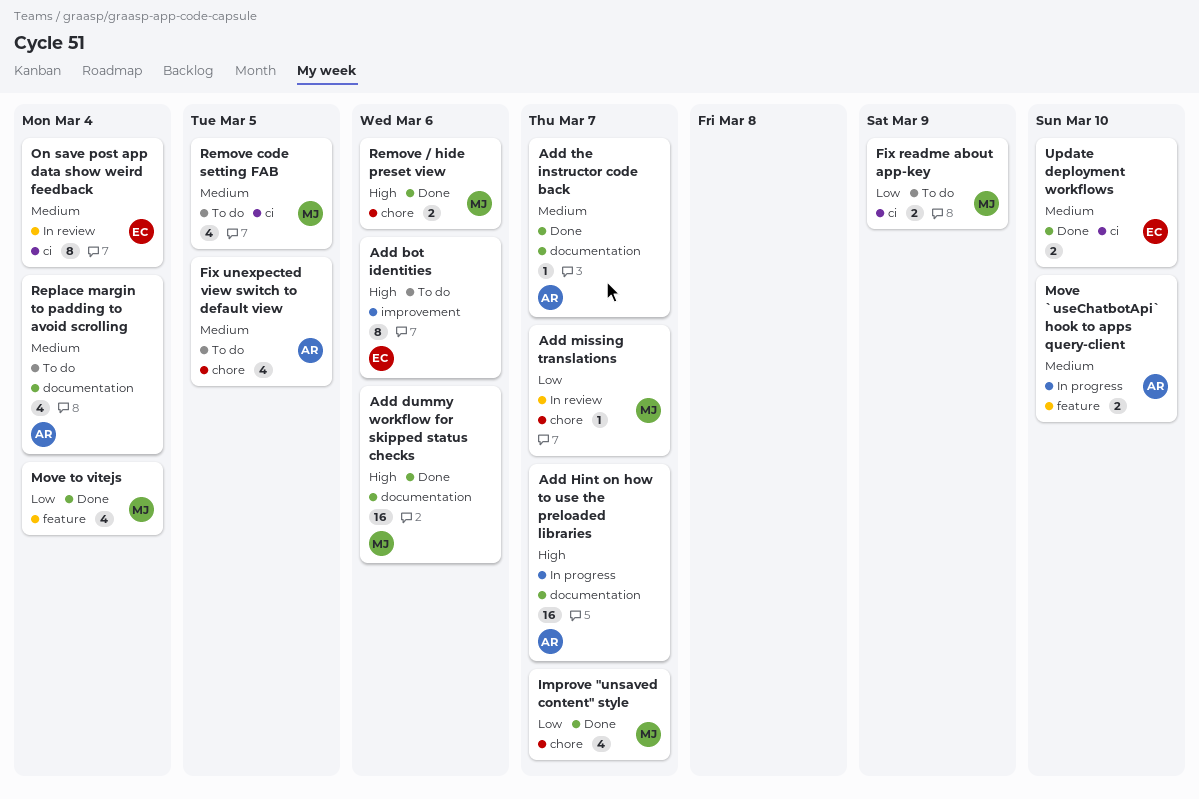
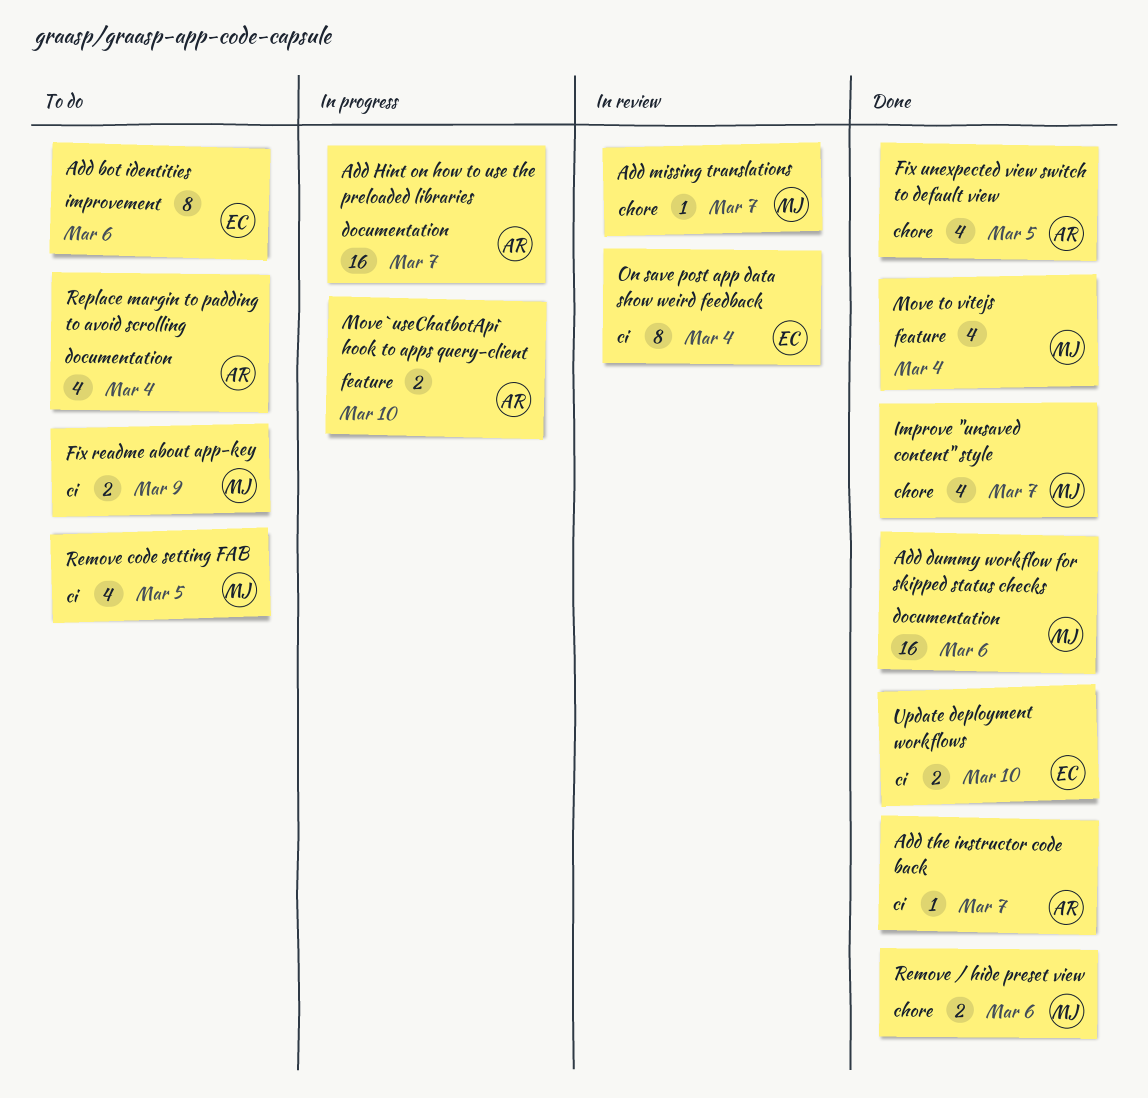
Add the instructor code back, label: documentation -> ci
Fix unexpected view switch to default view, status: To do -> Done

